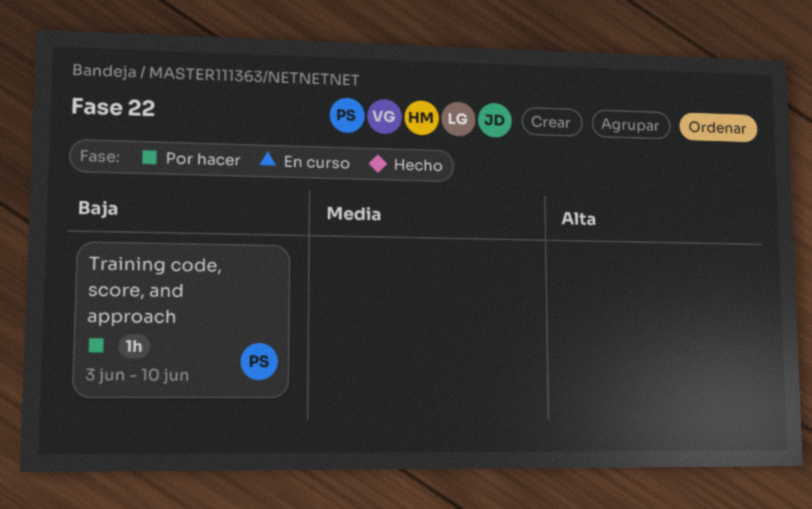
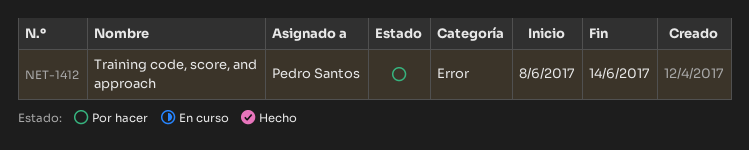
Training code, score, and approach, start: Jun 3 -> Jun 8
Training code, score, and approach, due: Jun 10 -> Jun 14

